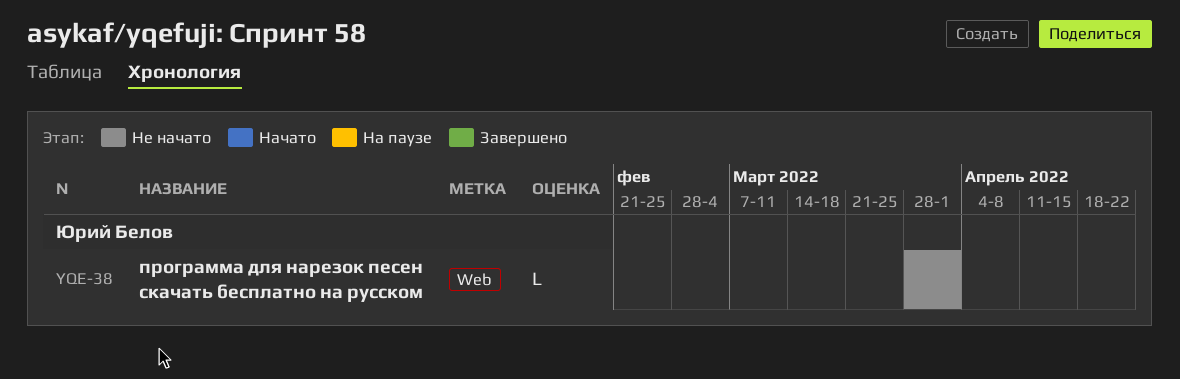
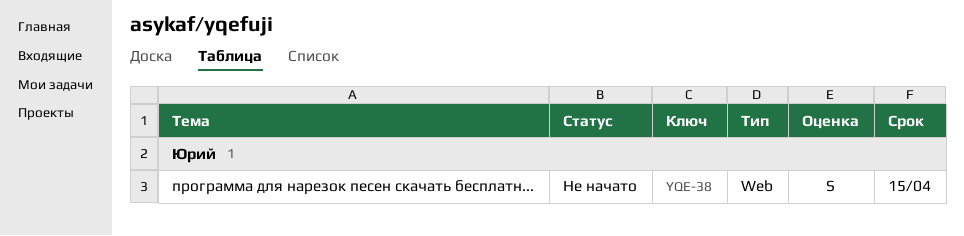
YQE-38, estimate: L -> S
YQE-38, due: Apr 1 -> Apr 15

